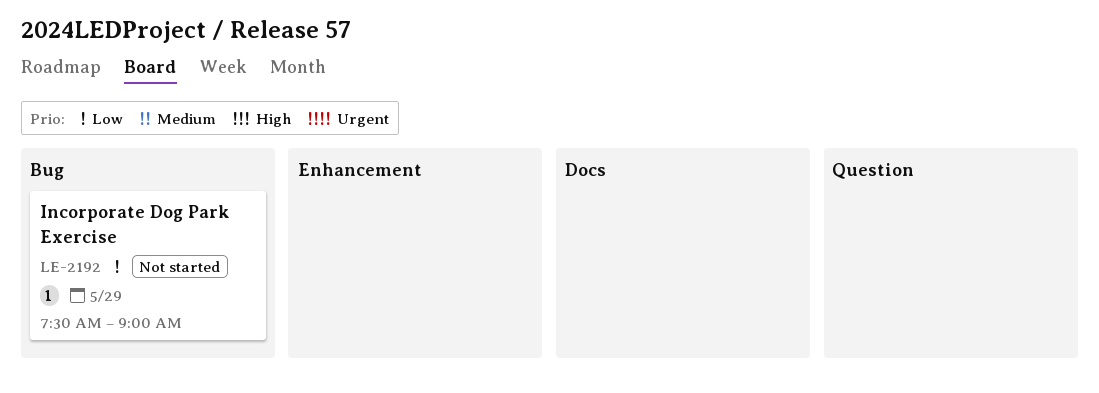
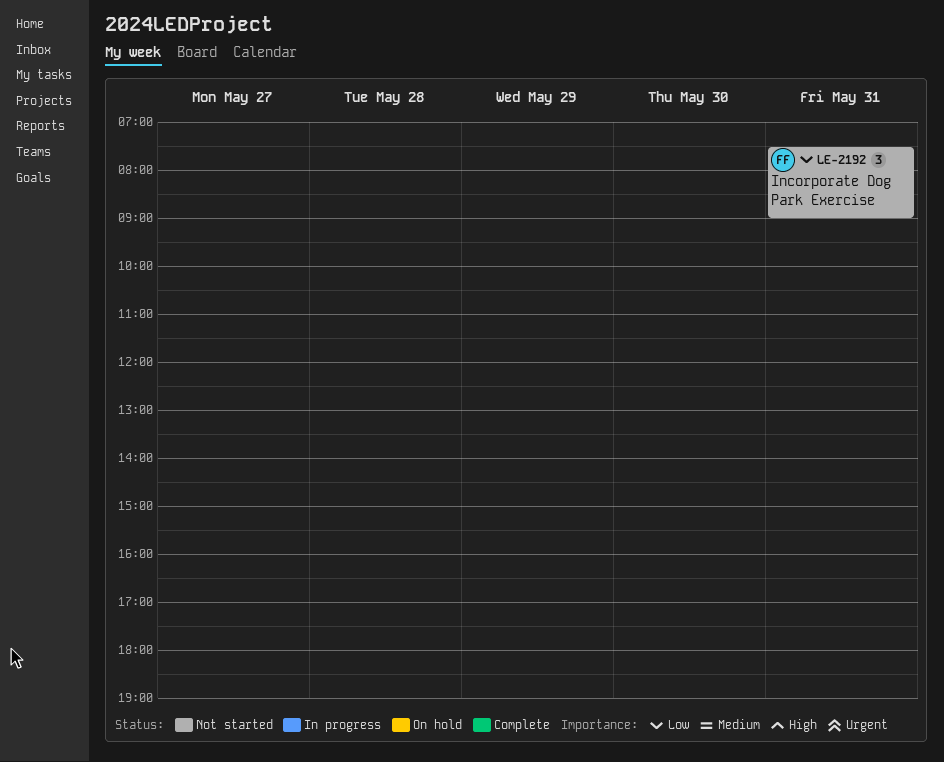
LE-2192, estimate: 1 -> 3
LE-2192, day: May 29 -> May 31

